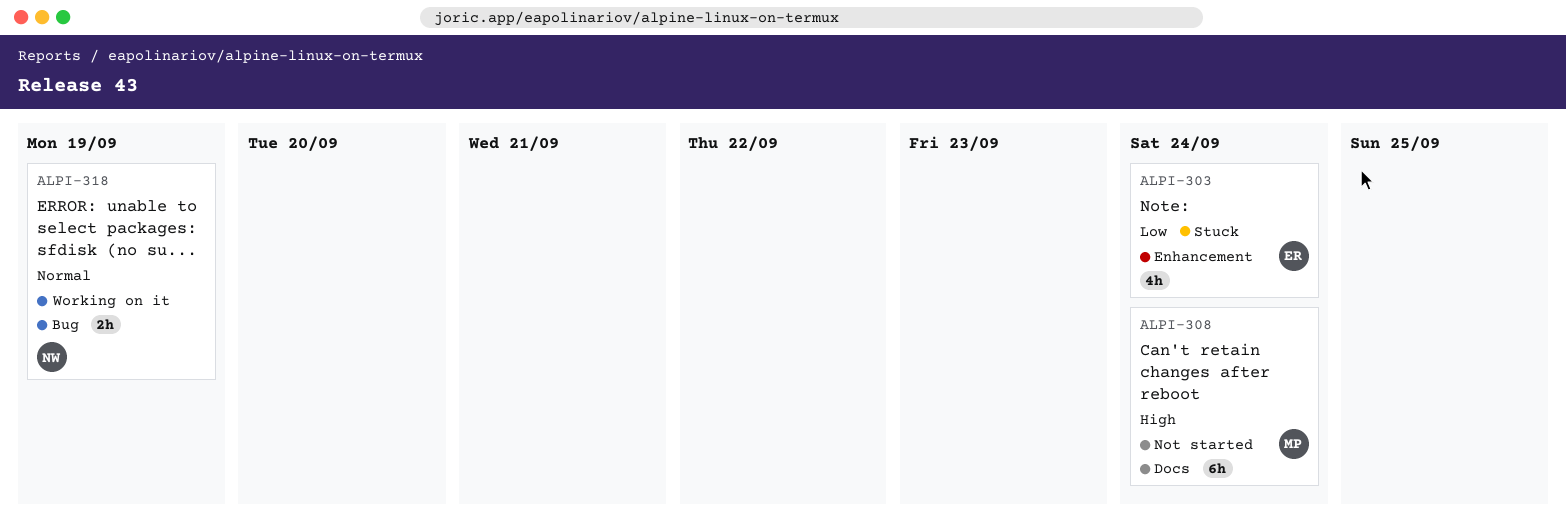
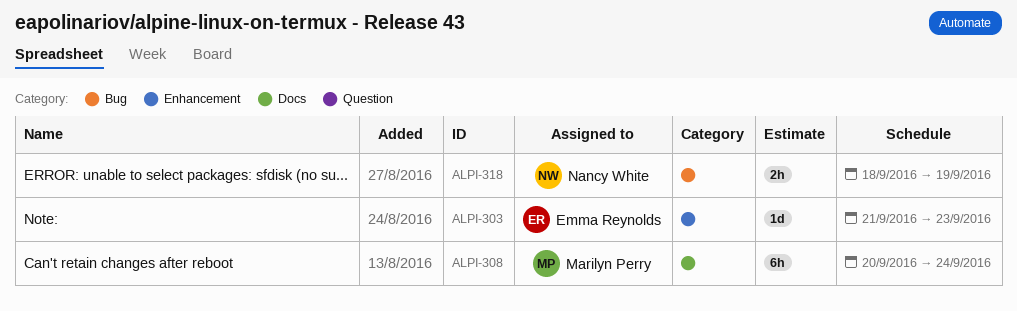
ALPI-303, estimate: 4h -> 1d
ALPI-303, due: Sep 24 -> Sep 23

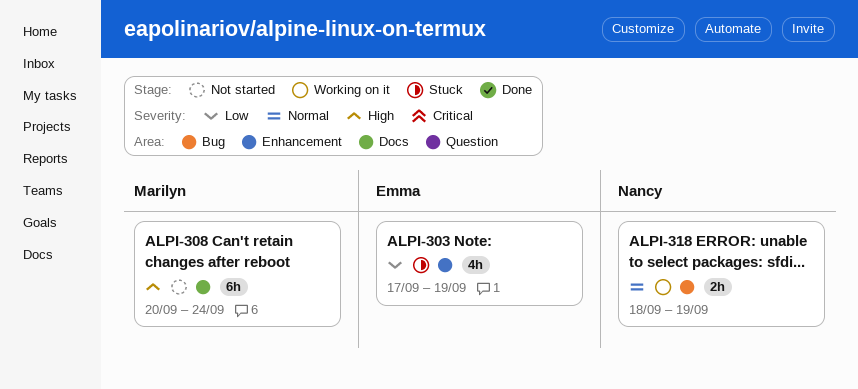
ALPI-303, estimate: 1d -> 4h
ALPI-303, start: Sep 21 -> Sep 17
ALPI-303, due: Sep 23 -> Sep 19

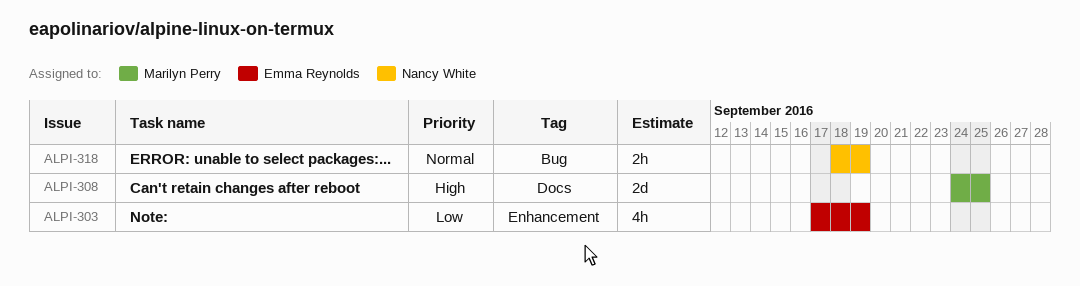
ALPI-308, estimate: 6h -> 2d
ALPI-308, start: Sep 20 -> Sep 24
ALPI-308, due: Sep 24 -> Sep 25

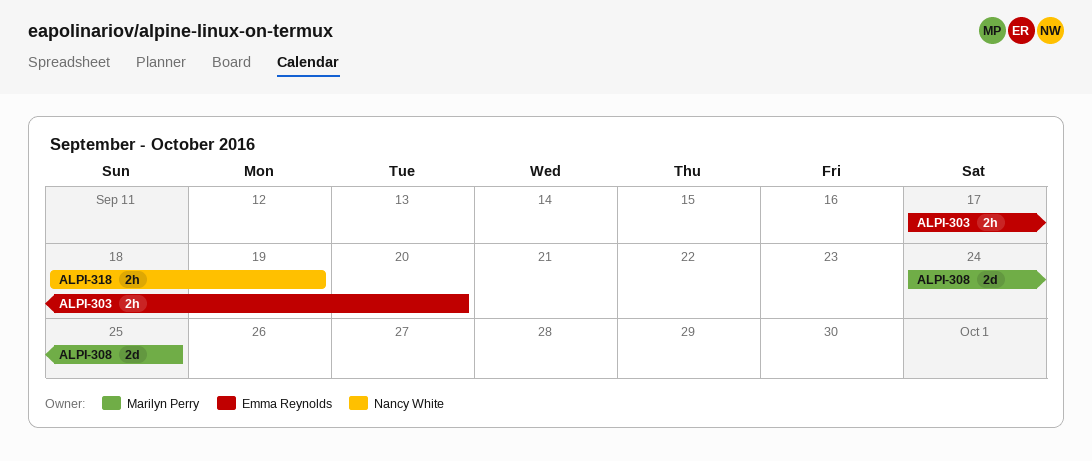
ALPI-303, estimate: 4h -> 2h
ALPI-303, due: Sep 19 -> Sep 20

